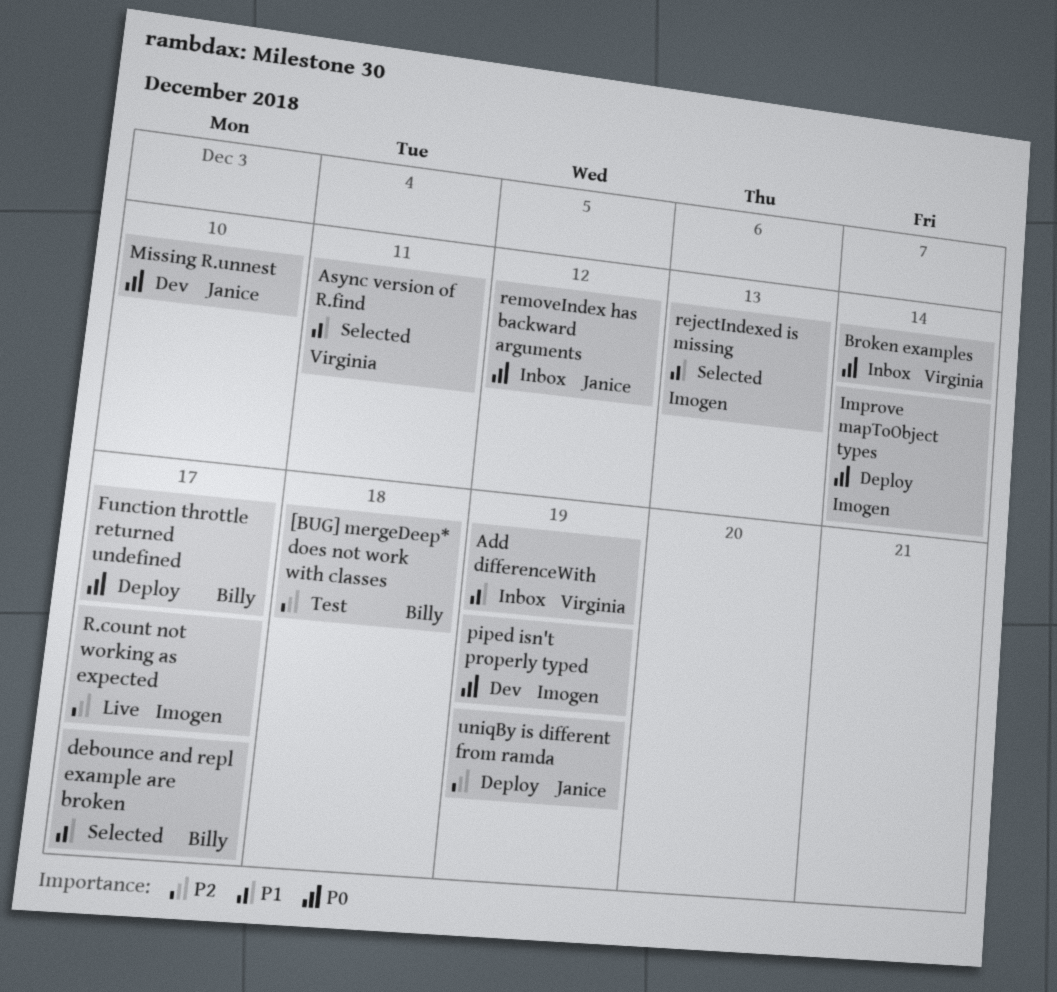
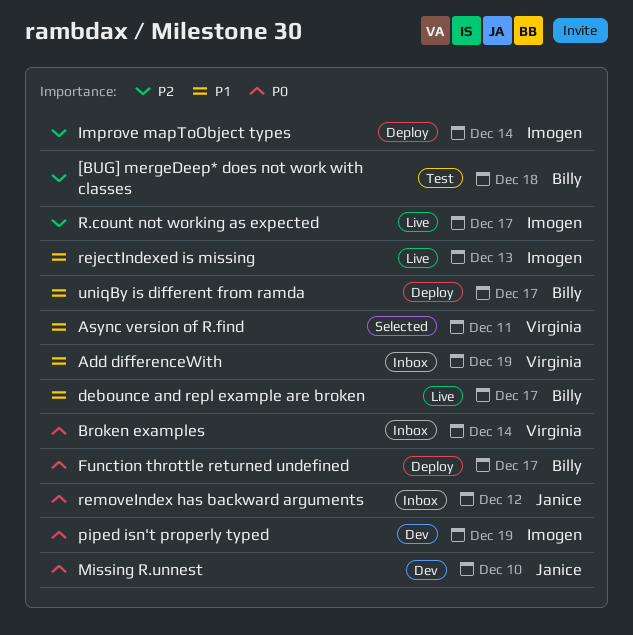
debounce and repl example are broken, status: Selected -> Live
Improve mapToObject types, priority: P0 -> P2
rejectIndexed is missing, status: Selected -> Live
uniqBy is different from ramda, owner: Janice -> Billy
uniqBy is different from ramda, priority: P2 -> P1
uniqBy is different from ramda, due: Dec 19 -> Dec 17

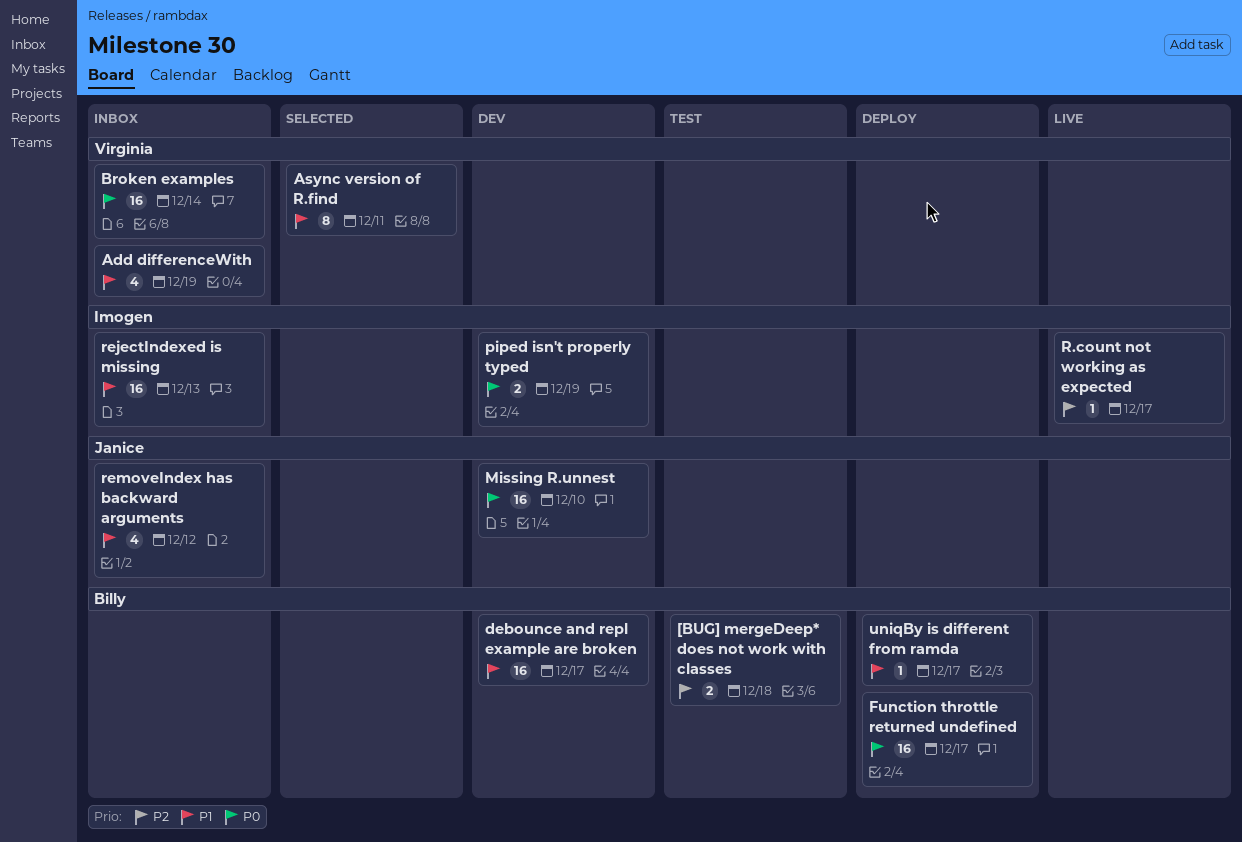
debounce and repl example are broken, status: Live -> Dev
Improve mapToObject types: present -> none
rejectIndexed is missing, status: Live -> Inbox
removeIndex has backward arguments, priority: P0 -> P1

